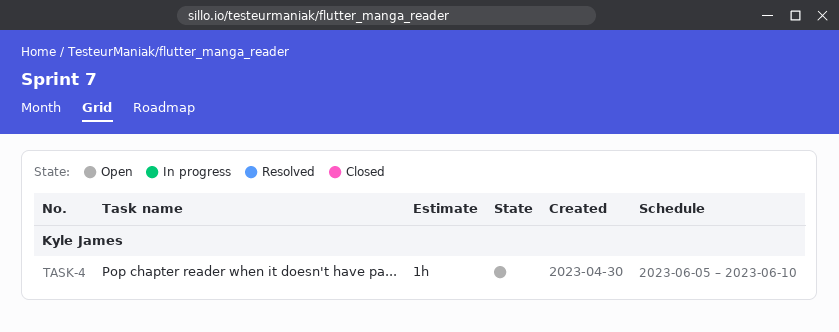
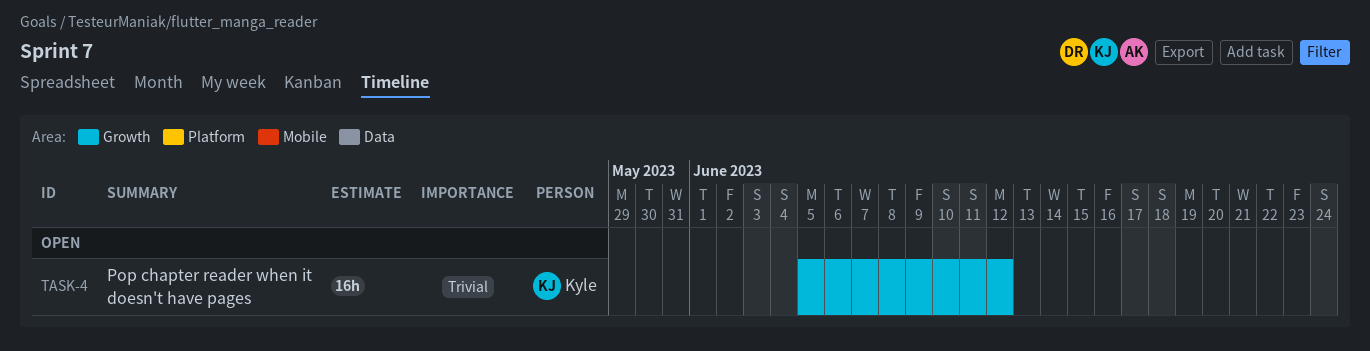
TASK-4, estimate: 1h -> 16h
TASK-4, due: Jun 10 -> Jun 12

